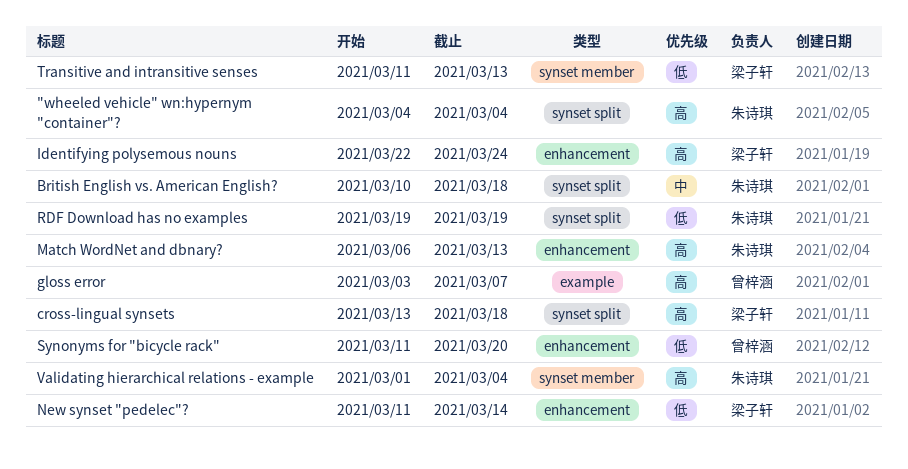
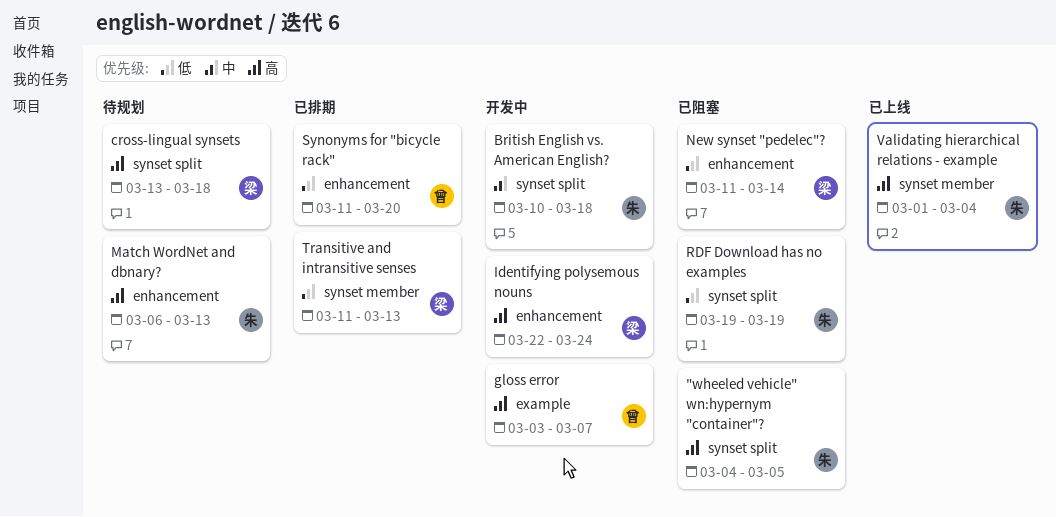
"wheeled vehicle" wn:hypernym "container"?, due: Mar 4 -> Mar 5

